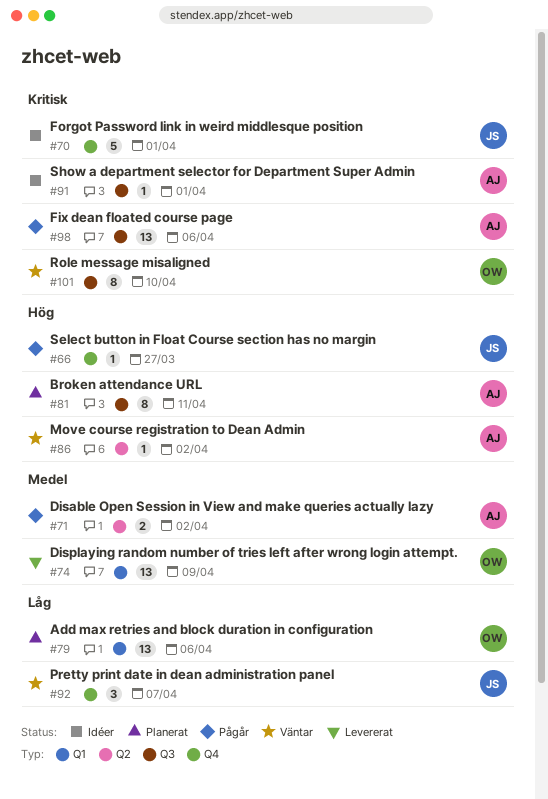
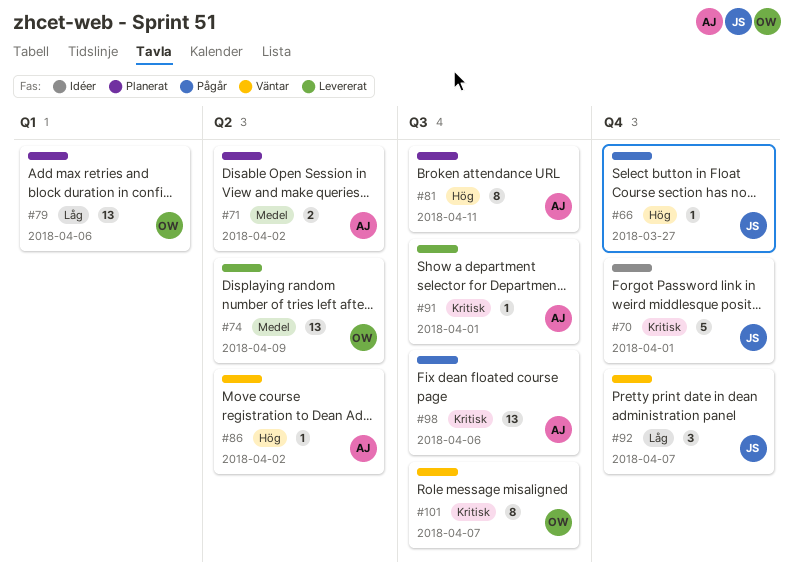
#71, status: Pågår -> Planerat
#74, label: Q1 -> Q2
#91, status: Idéer -> Levererat
#101, due: Apr 10 -> Apr 7

